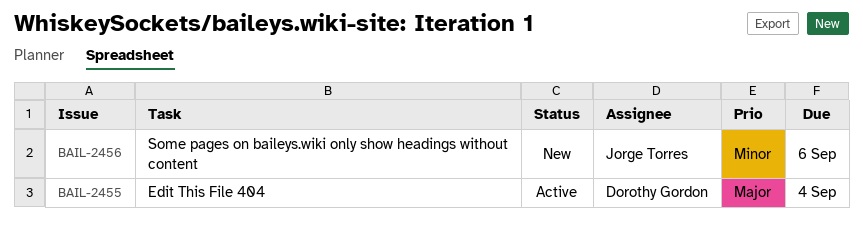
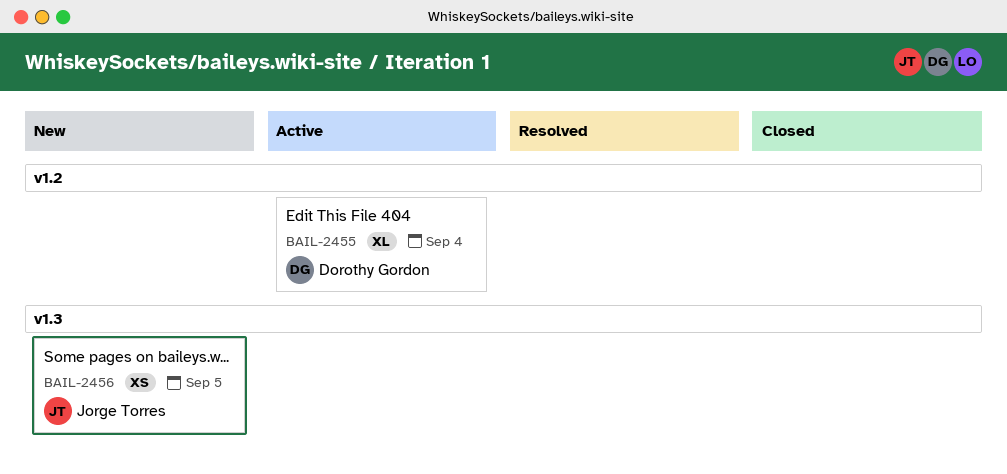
BAIL-2456, due: Sep 6 -> Sep 5

